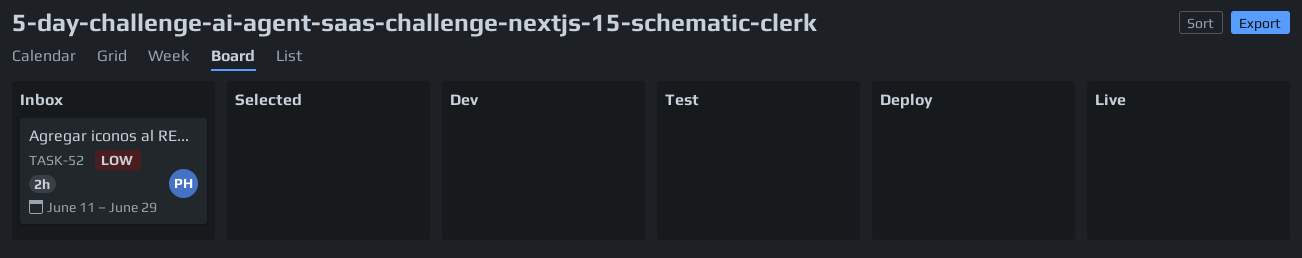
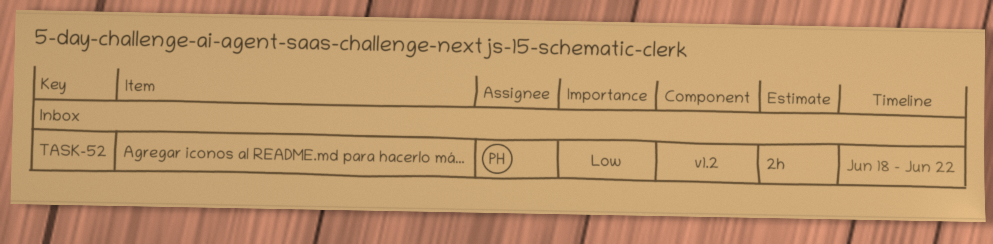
TASK-52, start: Jun 11 -> Jun 18
TASK-52, due: Jun 29 -> Jun 22

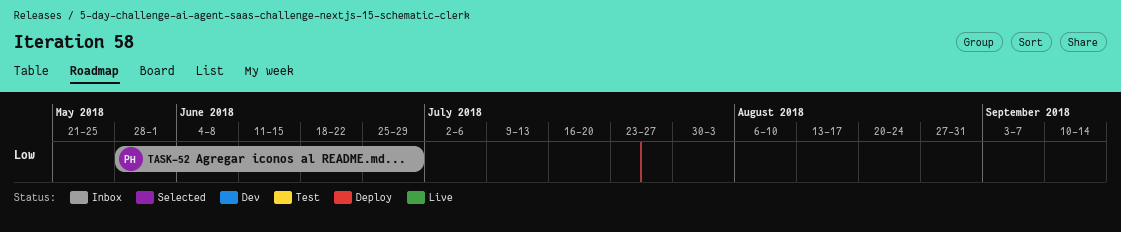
TASK-52, start: Jun 18 -> May 28
TASK-52, due: Jun 22 -> Jun 29

